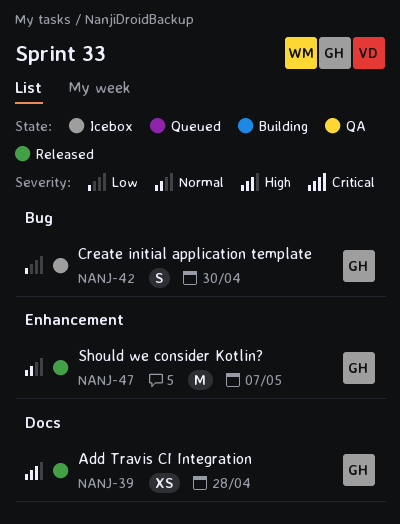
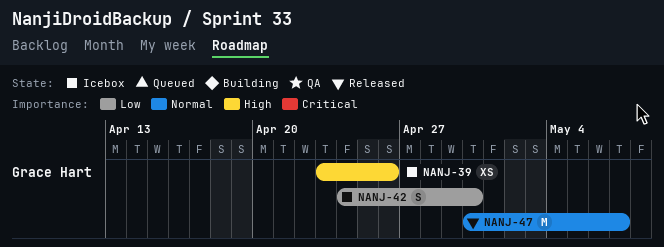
NANJ-39, status: Released -> Icebox
NANJ-39, due: Apr 28 -> Apr 26

